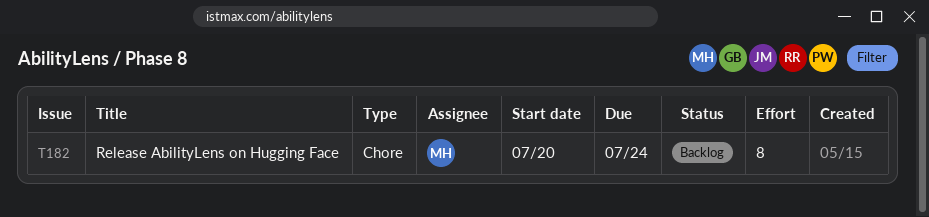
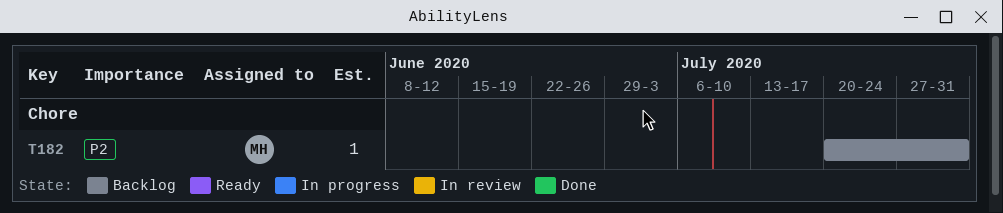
T182, estimate: 8 -> 1
T182, due: Jul 24 -> Jul 31

